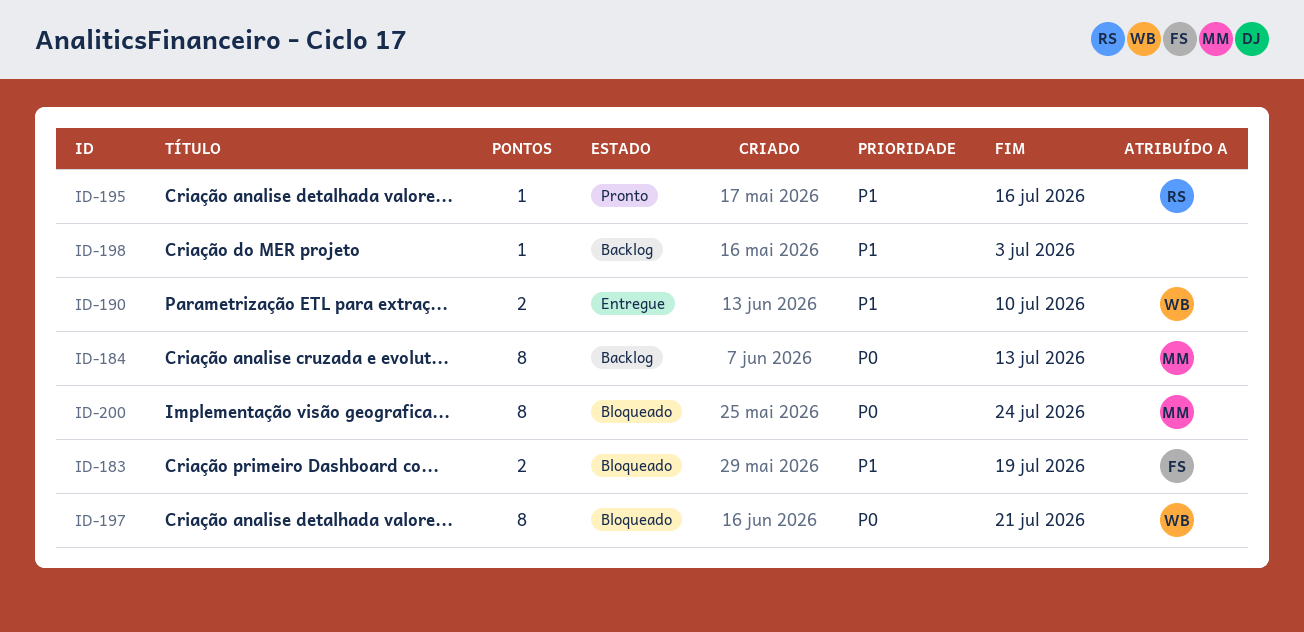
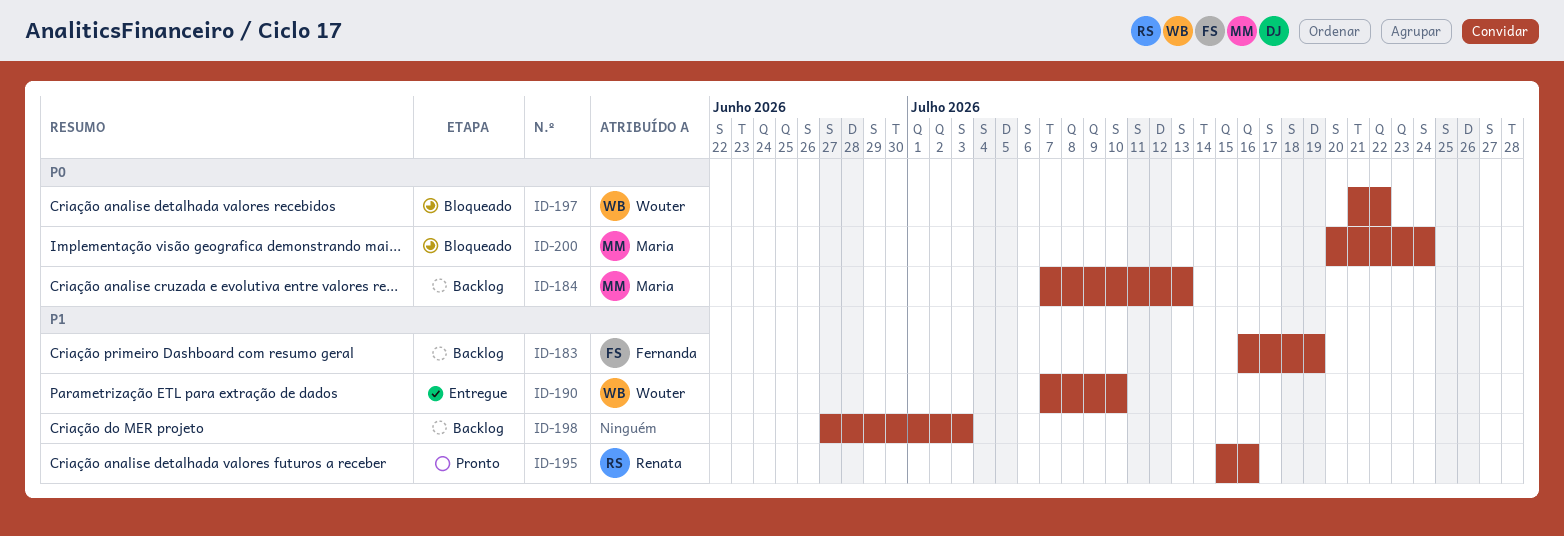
ID-183, status: Bloqueado -> Backlog
ID-197, due: Jul 21 -> Jul 22

